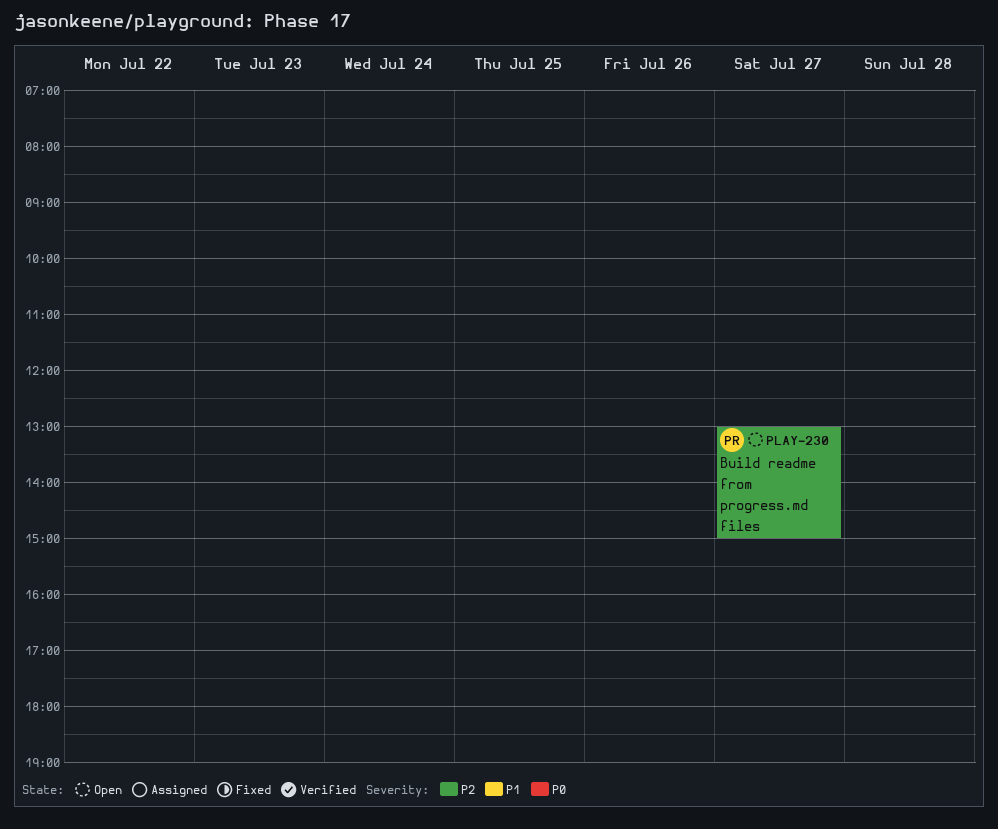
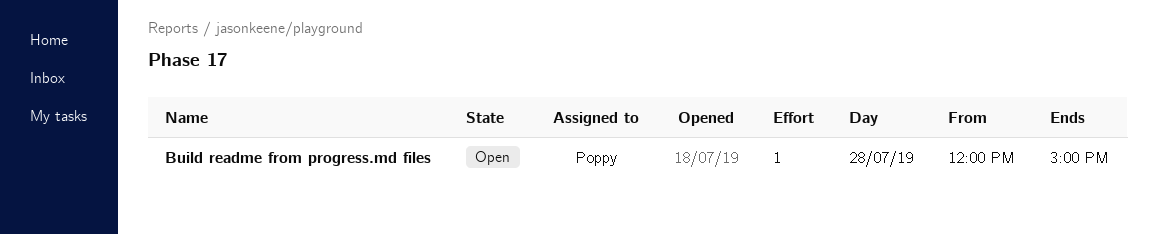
Build readme from progress.md files, day: Jul 27 -> Jul 28
Build readme from progress.md files, begins: 13:00 -> 12:00

